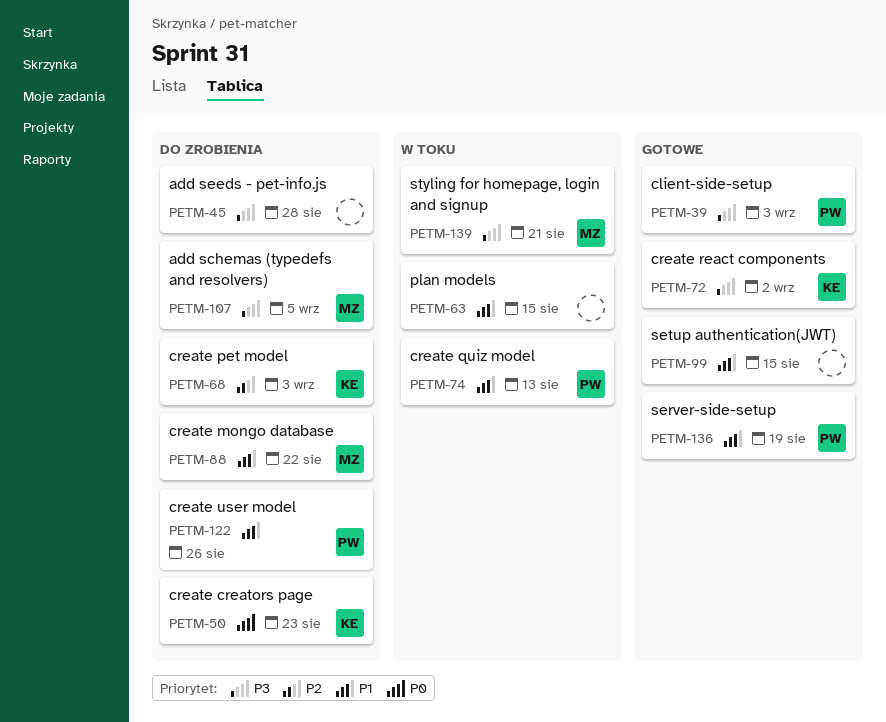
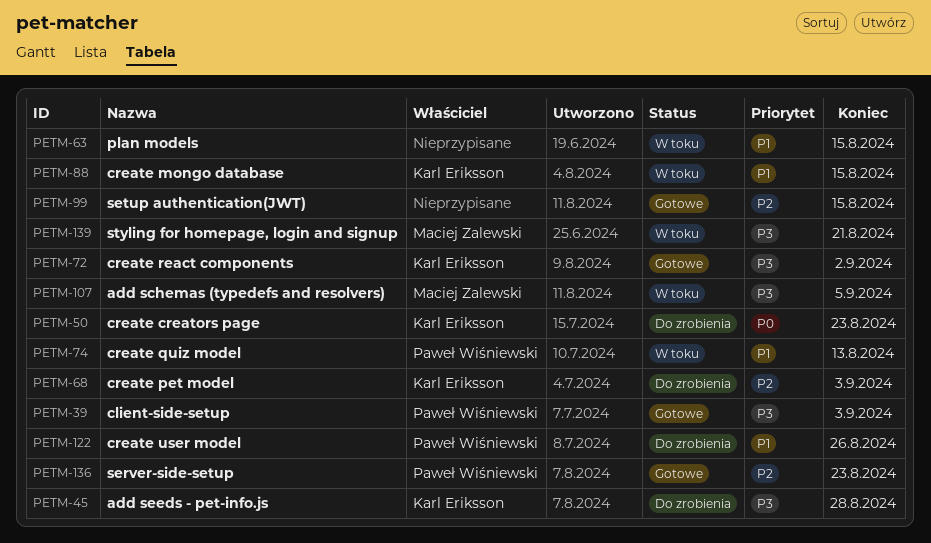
PETM-45, owner: none -> Karl Eriksson
PETM-88, status: Do zrobienia -> W toku
PETM-88, owner: Maciej Zalewski -> Karl Eriksson
PETM-88, due: Aug 22 -> Aug 15
PETM-99, priority: P1 -> P2
PETM-107, status: Do zrobienia -> W toku
PETM-136, priority: P1 -> P2
PETM-136, due: Aug 19 -> Aug 23

